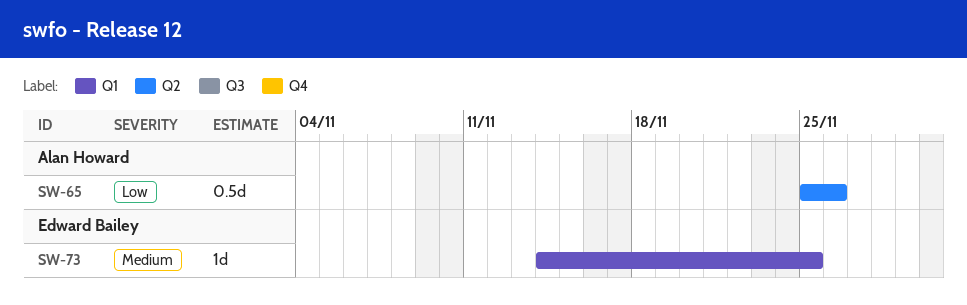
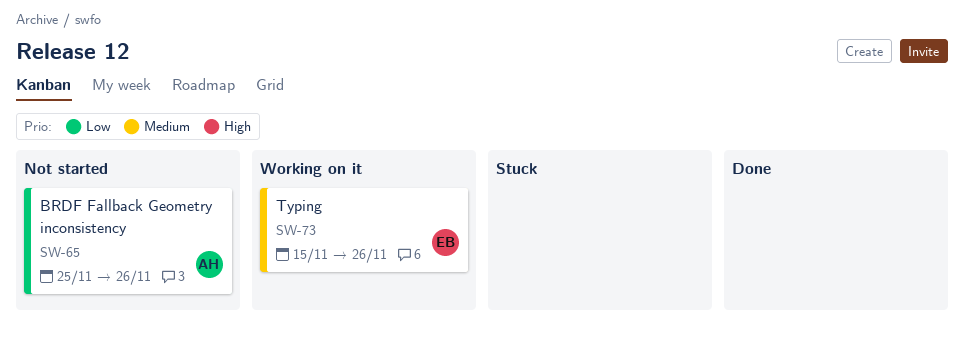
SW-73, start: Nov 14 -> Nov 15
SW-73, due: Nov 25 -> Nov 26

